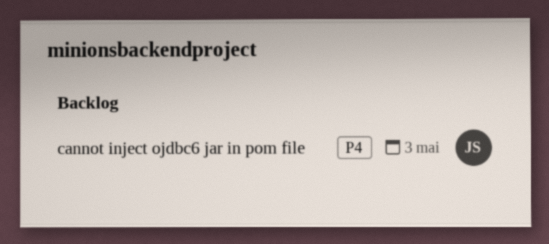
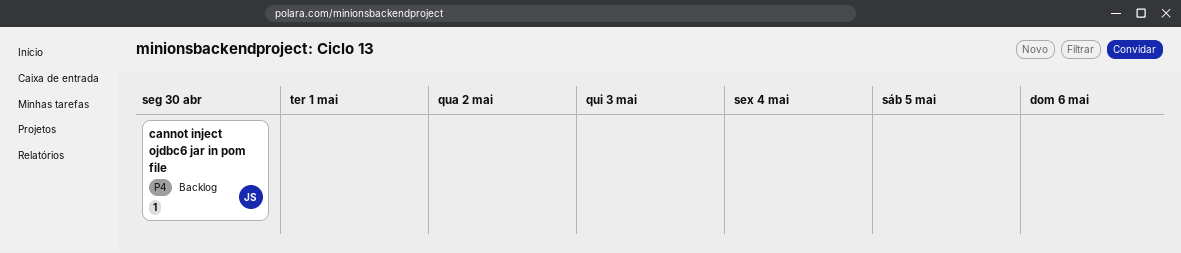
cannot inject ojdbc6 jar in pom file, due: May 3 -> Apr 30

